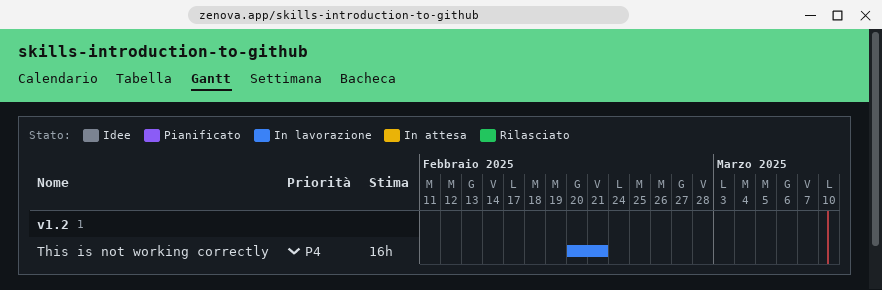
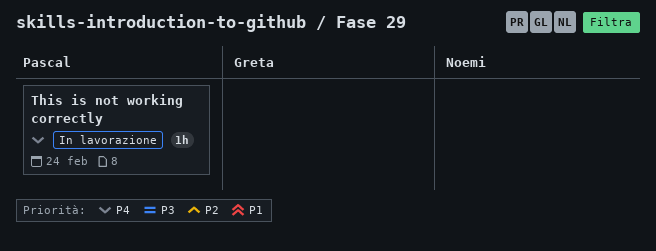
This is not working correctly, estimate: 16h -> 1h
This is not working correctly, due: Feb 21 -> Feb 24

